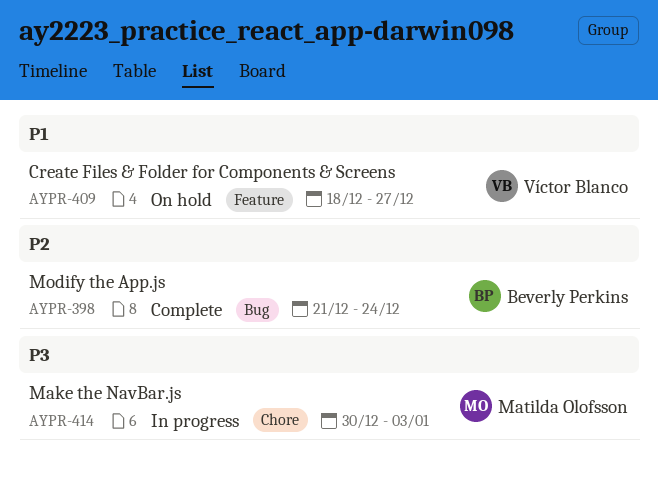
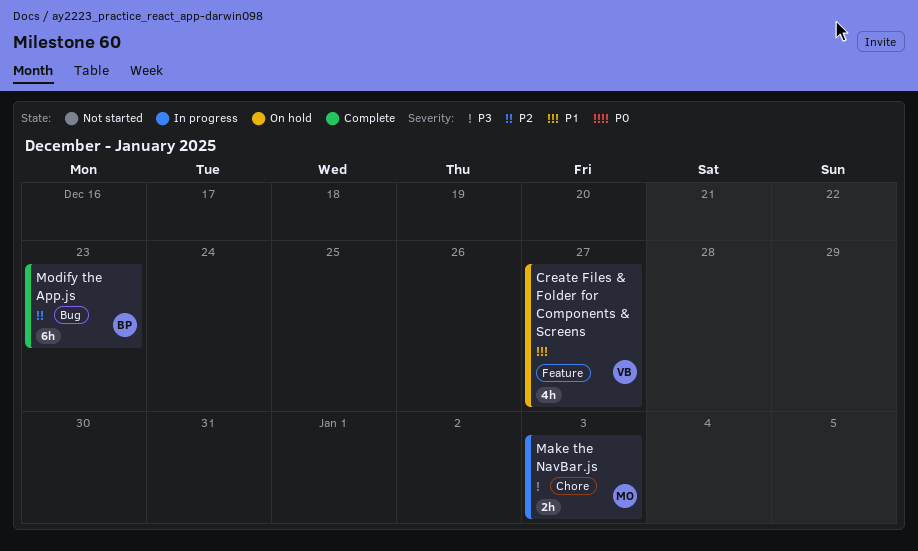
Modify the App.js, due: Dec 24 -> Dec 23

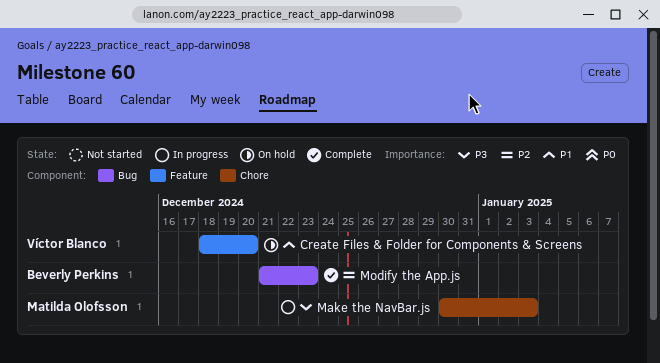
Create Files & Folder for Components & Screens, due: Dec 27 -> Dec 20

